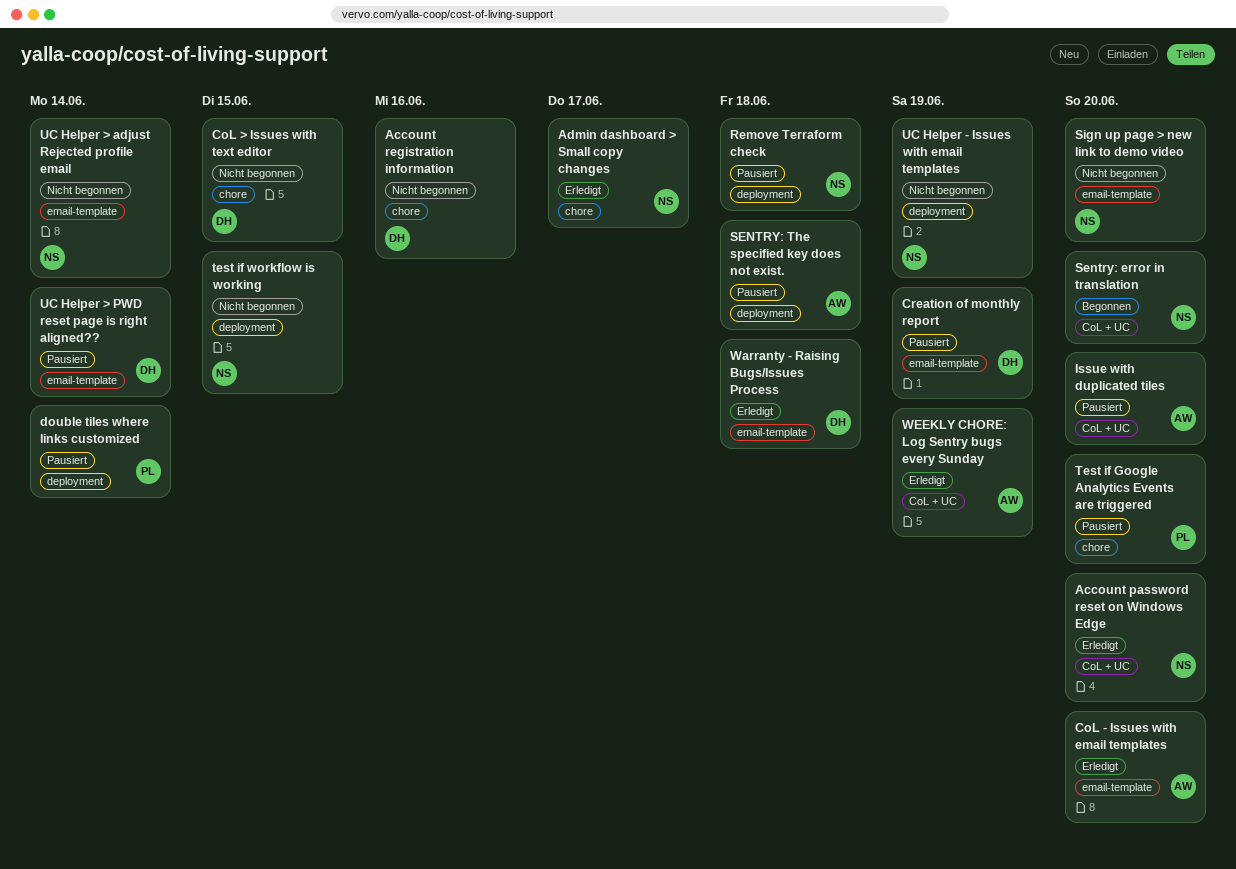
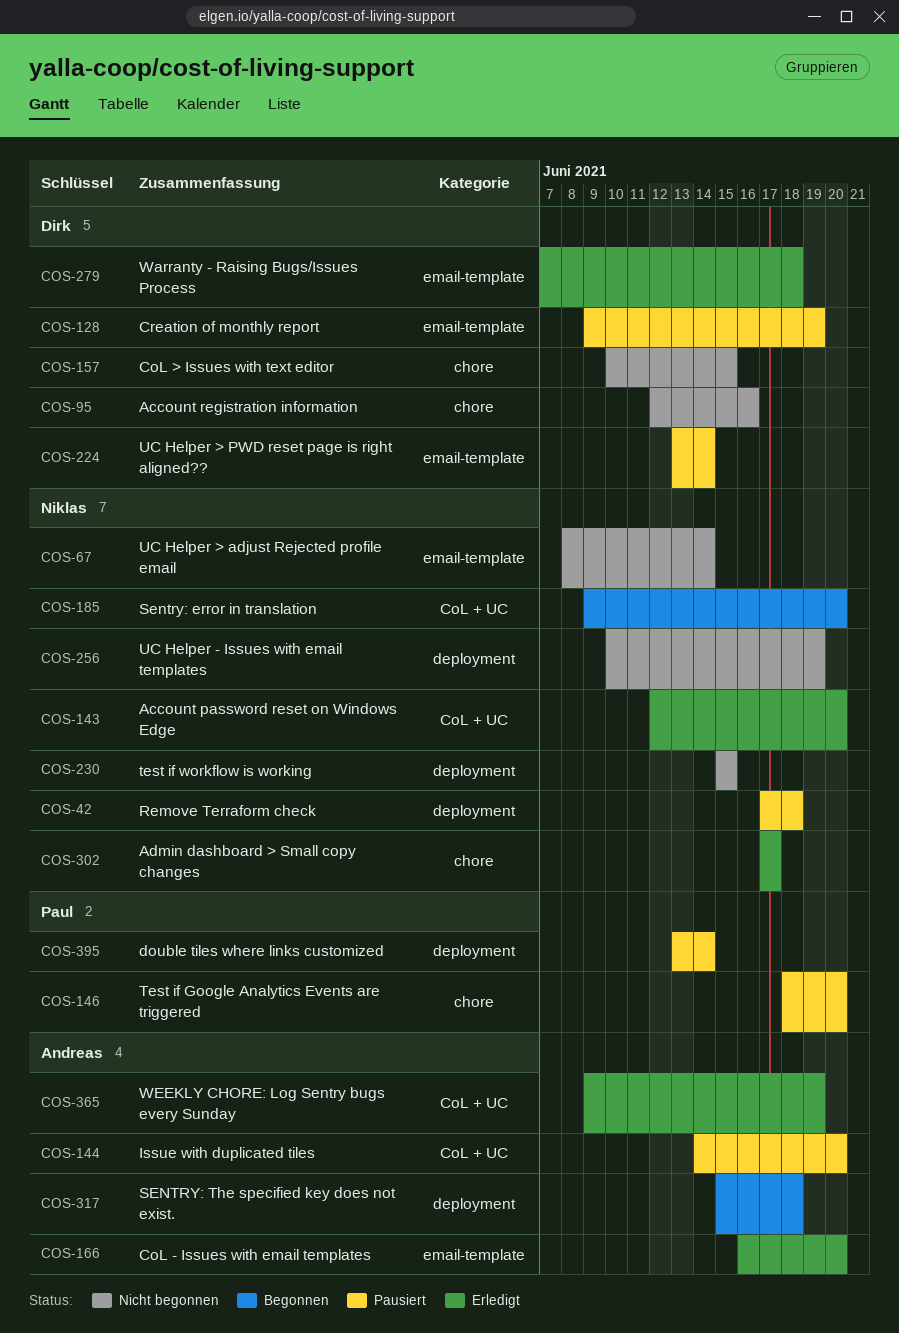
SENTRY: The specified key does not exist., status: Pausiert -> Begonnen
Sign up page > new link to demo video: present -> none

